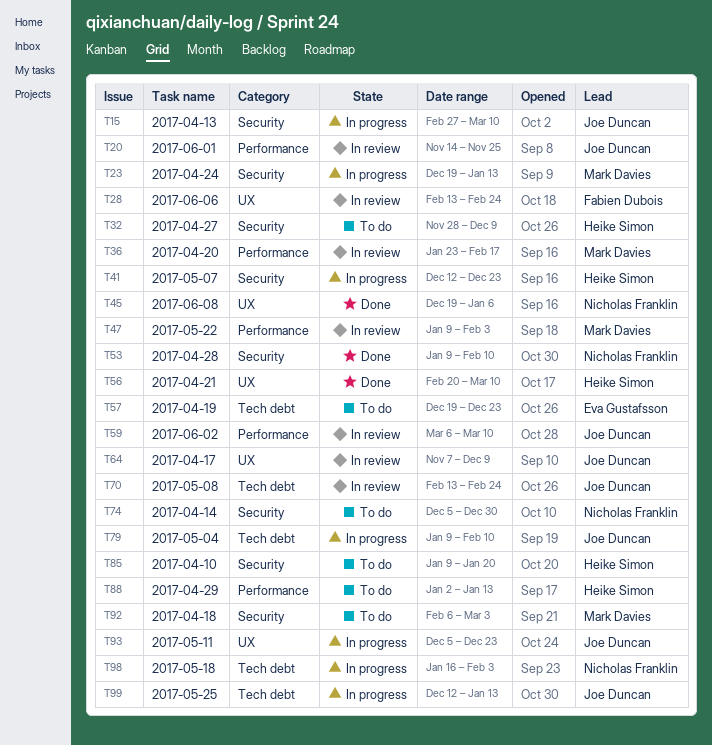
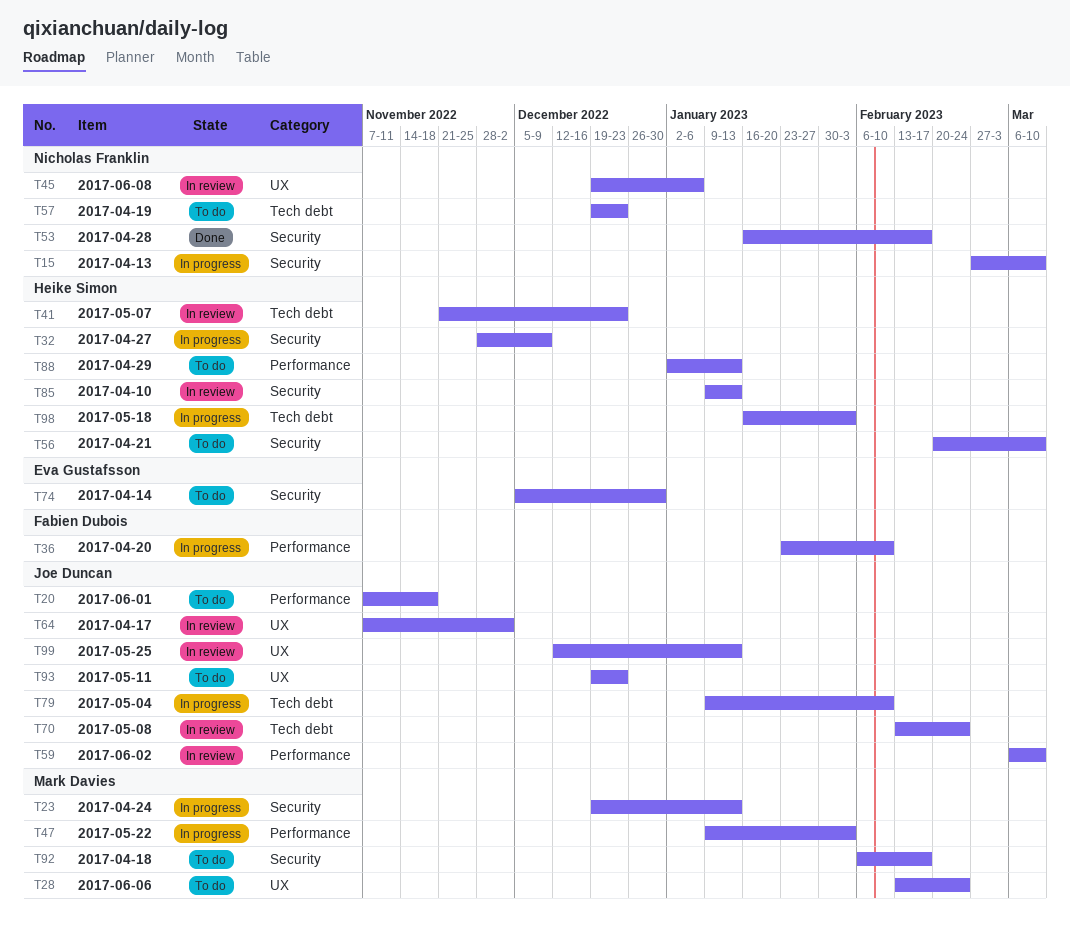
T15, owner: Joe Duncan -> Nicholas Franklin
T20, status: In review -> To do
T20, start: Nov 14 -> Nov 7
T20, due: Nov 25 -> Nov 18
T28, status: In review -> To do
T28, owner: Fabien Dubois -> Mark Davies
T32, status: To do -> In progress
T36, status: In review -> In progress
T36, owner: Mark Davies -> Fabien Dubois
T36, due: Feb 17 -> Feb 10
T41, status: In progress -> In review
T41, label: Security -> Tech debt
T41, start: Dec 12 -> Nov 21
T45, status: Done -> In review
T47, status: In review -> In progress
T53, start: Jan 9 -> Jan 16
T53, due: Feb 10 -> Feb 17
T56, status: Done -> To do
T56, label: UX -> Security
T57, owner: Eva Gustafsson -> Nicholas Franklin
T64, due: Dec 9 -> Dec 2
T74, owner: Nicholas Franklin -> Eva Gustafsson
T85, status: To do -> In review
T85, due: Jan 20 -> Jan 13
T92, due: Mar 3 -> Feb 17
T93, status: In progress -> To do
T93, start: Dec 5 -> Dec 19
T98, owner: Nicholas Franklin -> Heike Simon
T99, status: In progress -> In review
T99, label: Tech debt -> UX

